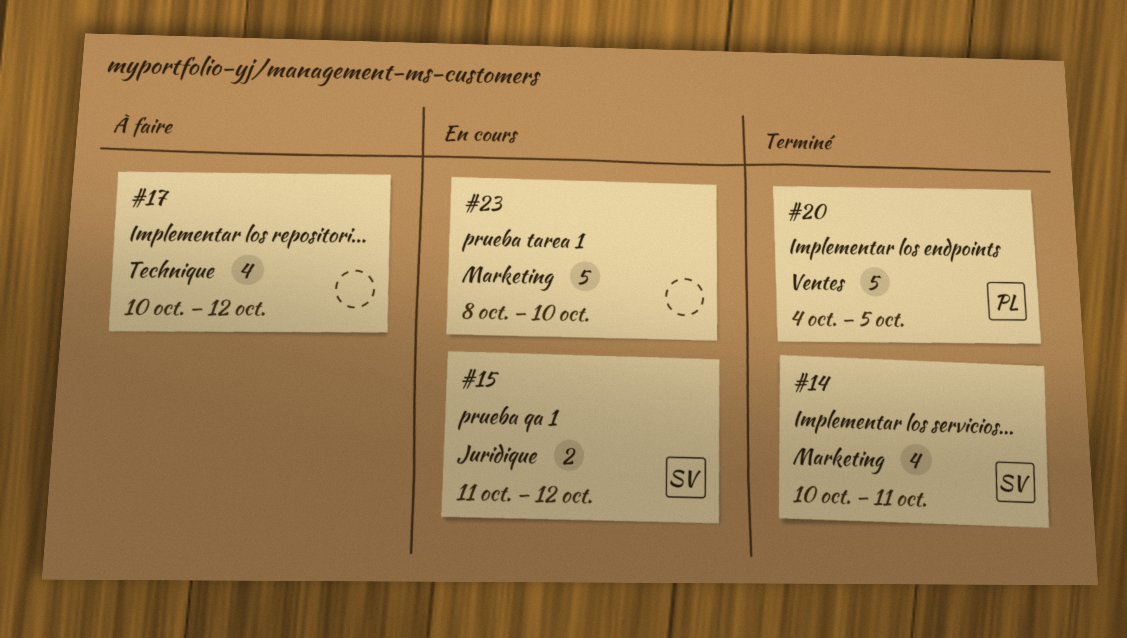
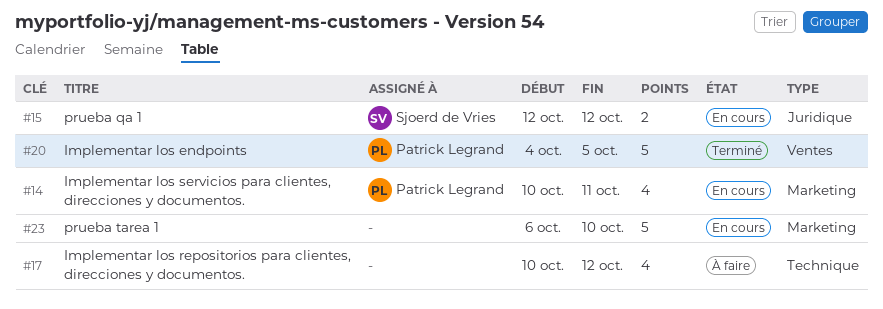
#14, status: Terminé -> En cours
#14, owner: Sjoerd de Vries -> Patrick Legrand
#15, start: Oct 11 -> Oct 12
#23, start: Oct 8 -> Oct 6

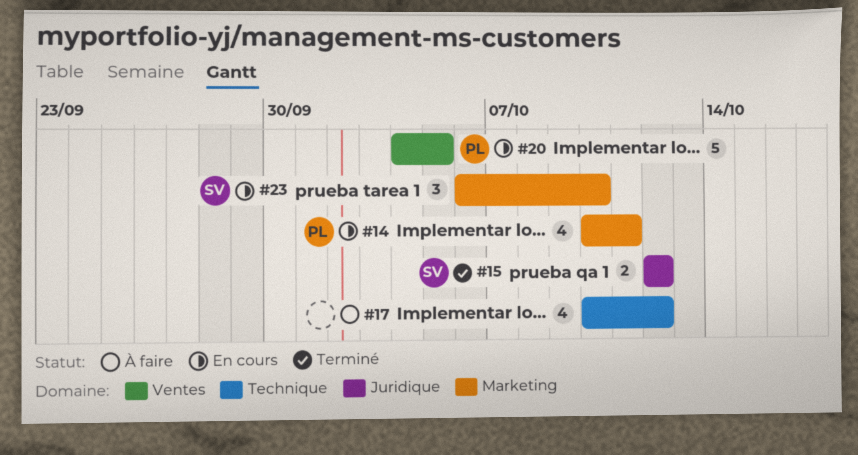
#15, status: En cours -> Terminé
#20, status: Terminé -> En cours
#23, owner: none -> Sjoerd de Vries
#23, estimate: 5 -> 3

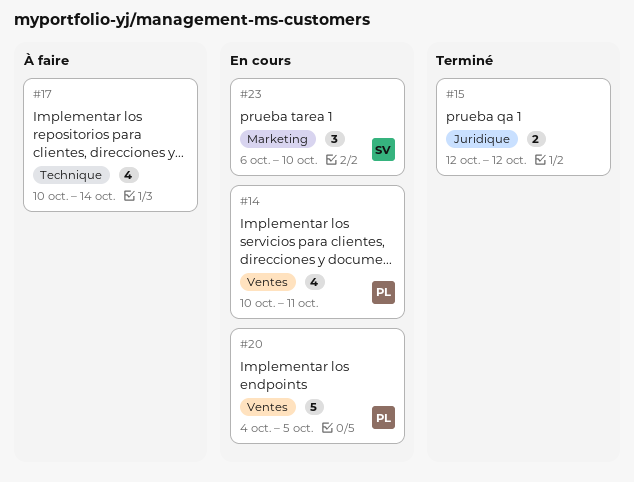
#14, label: Marketing -> Ventes
#15, owner: SV -> none
#17, due: Oct 12 -> Oct 14

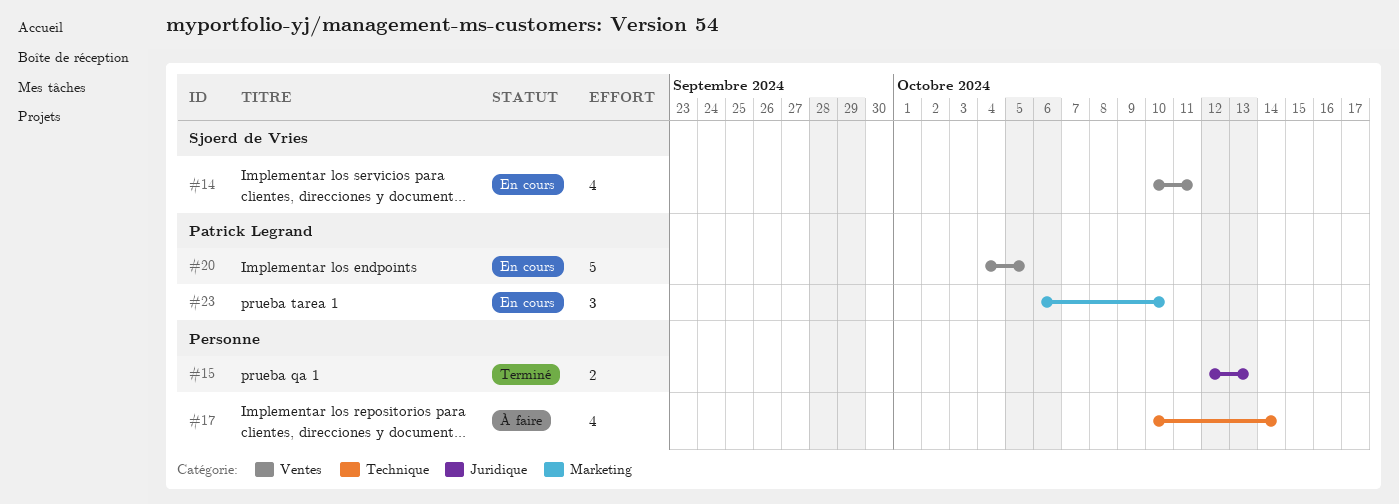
#14, owner: Patrick Legrand -> Sjoerd de Vries
#15, due: Oct 12 -> Oct 13
#23, owner: Sjoerd de Vries -> Patrick Legrand

